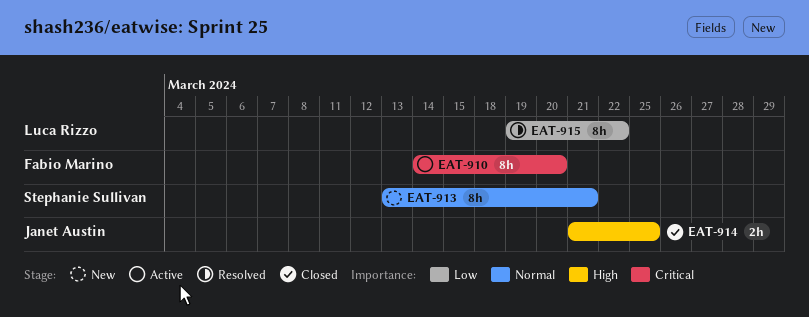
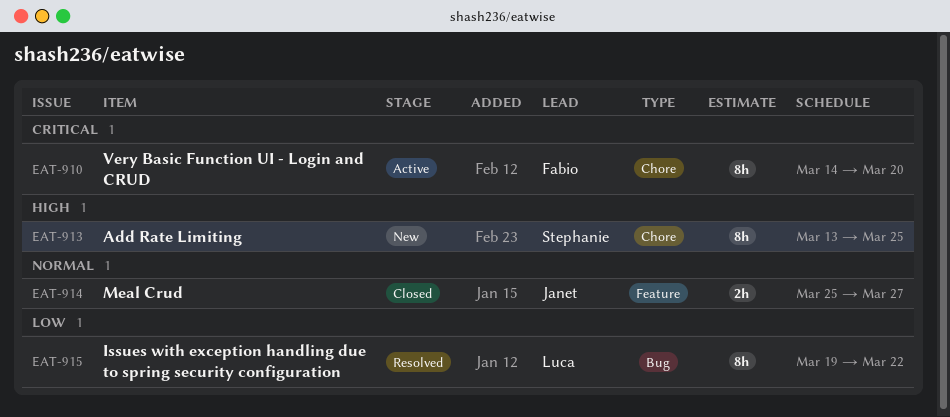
EAT-913, priority: Normal -> High
EAT-913, due: Mar 21 -> Mar 25
EAT-914, priority: High -> Normal
EAT-914, start: Mar 21 -> Mar 25
EAT-914, due: Mar 25 -> Mar 27

